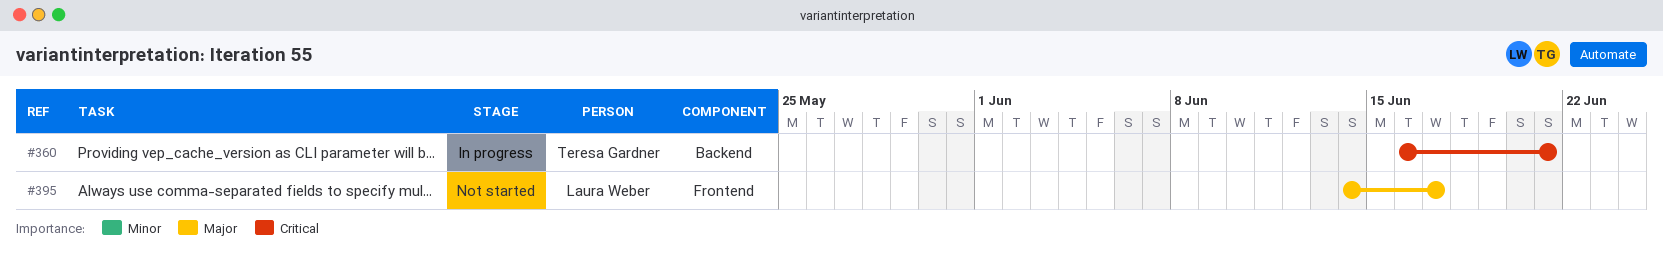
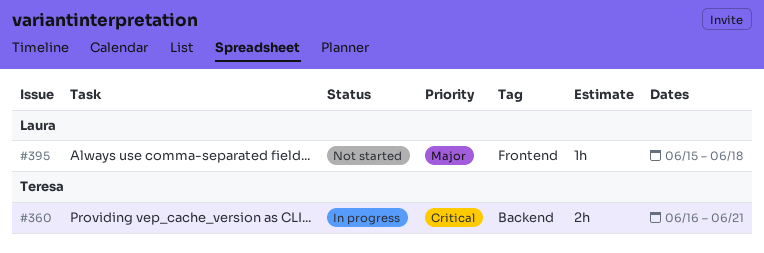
#395, start: Jun 14 -> Jun 15
#395, due: Jun 17 -> Jun 18

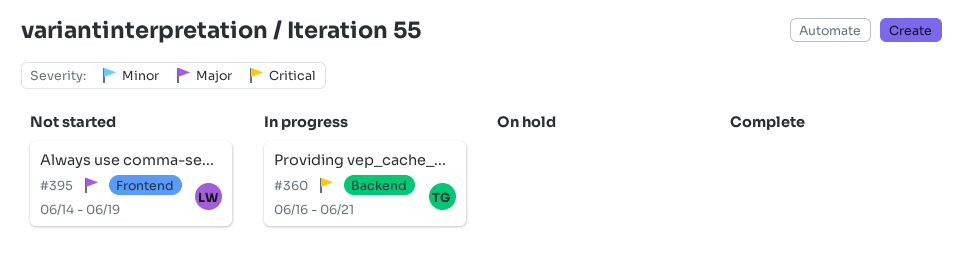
#395, start: Jun 15 -> Jun 14
#395, due: Jun 18 -> Jun 19

